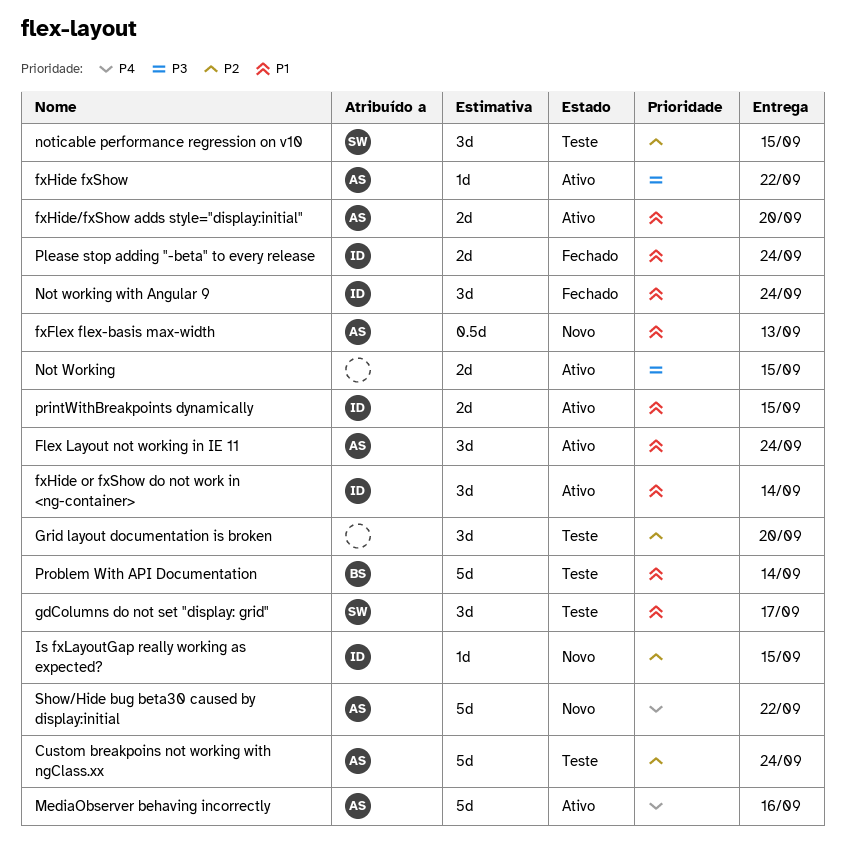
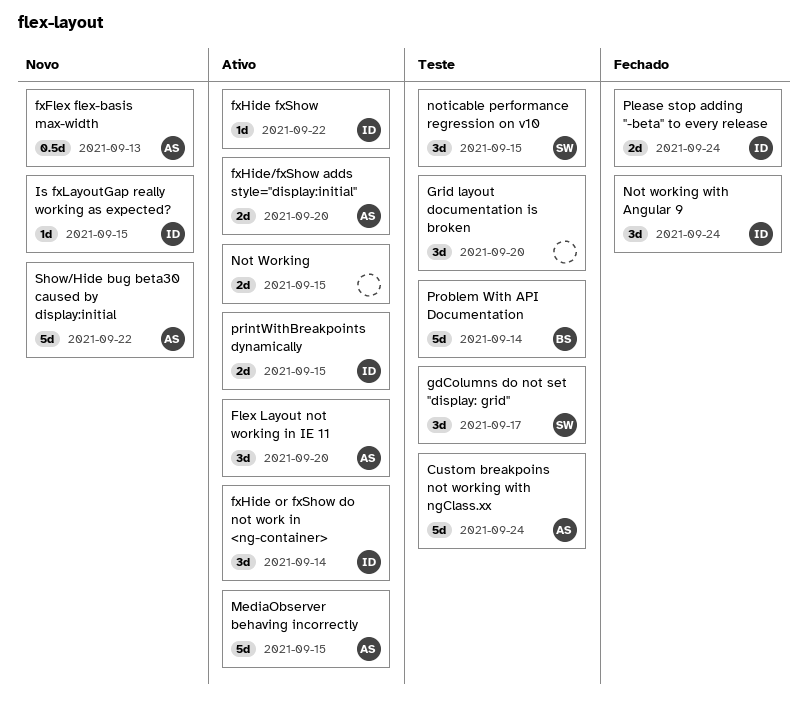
Flex Layout not working in IE 11, due: Sep 24 -> Sep 20
fxHide fxShow, owner: AS -> ID
MediaObserver behaving incorrectly, due: Sep 16 -> Sep 15

